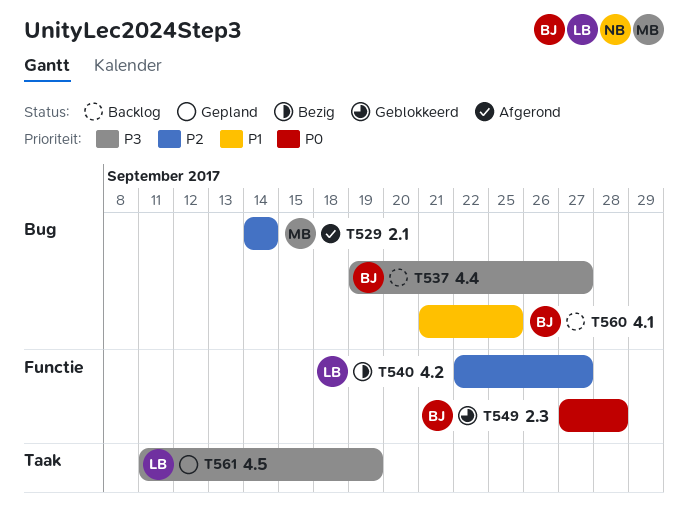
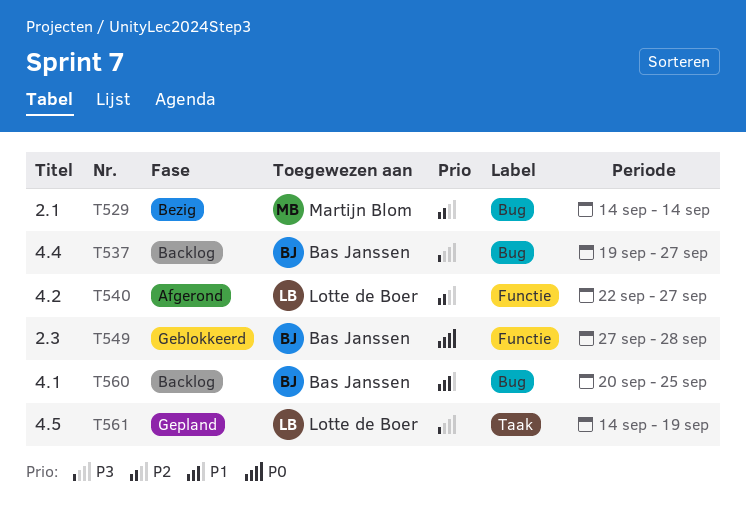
T529, status: Afgerond -> Bezig
T540, status: Bezig -> Afgerond
T560, start: Sep 21 -> Sep 20
T561, start: Sep 11 -> Sep 14

